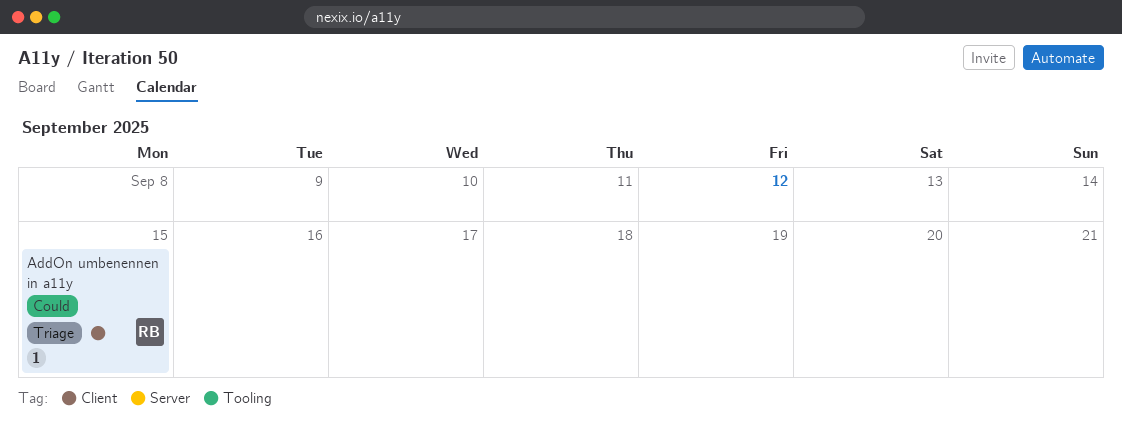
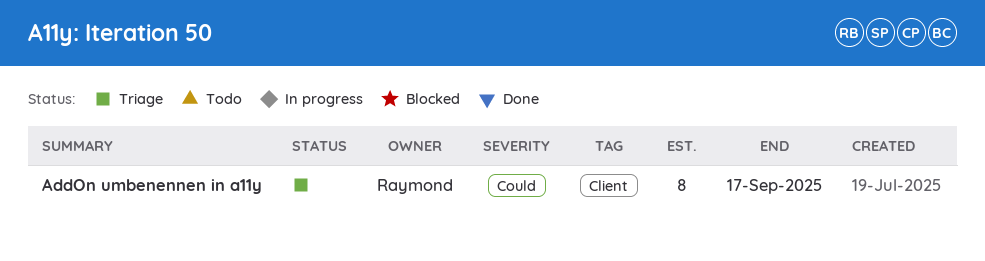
AddOn umbenennen in a11y, estimate: 1 -> 8
AddOn umbenennen in a11y, due: Sep 15 -> Sep 17

